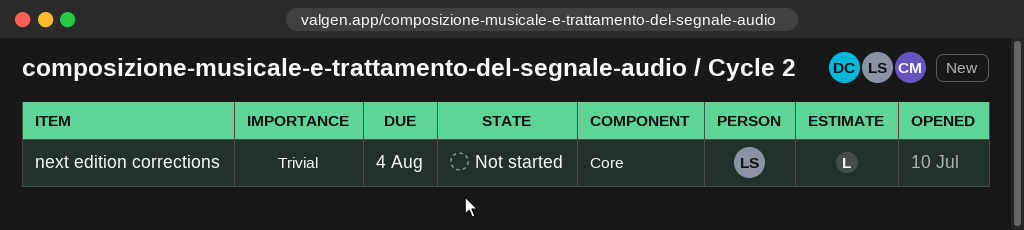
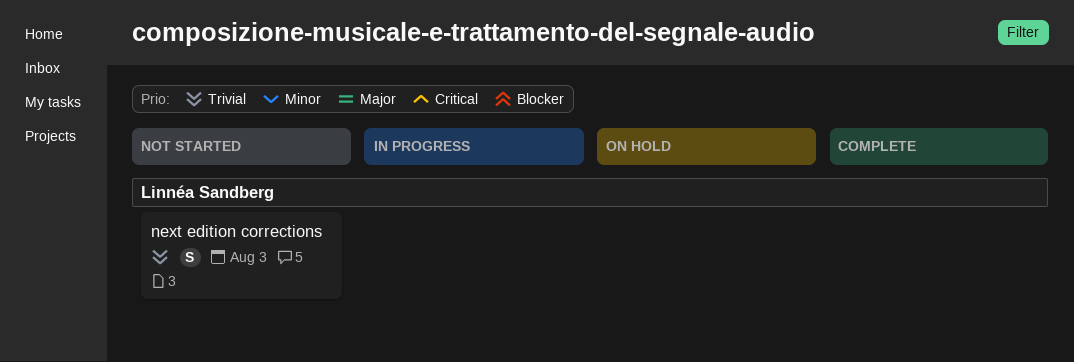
next edition corrections, estimate: L -> S
next edition corrections, due: Aug 4 -> Aug 3

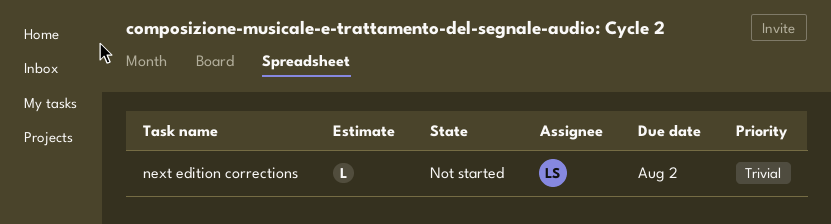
next edition corrections, estimate: S -> L
next edition corrections, due: Aug 3 -> Aug 2

